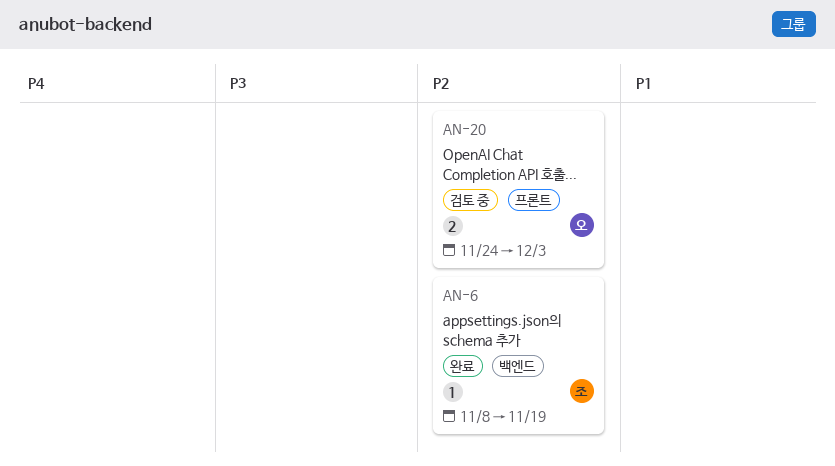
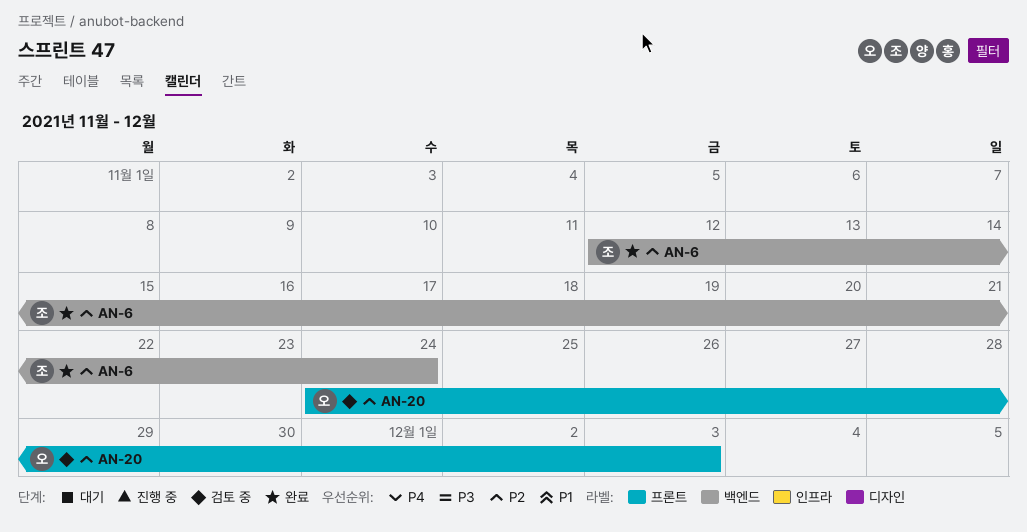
AN-6, start: Nov 8 -> Nov 12
AN-6, due: Nov 19 -> Nov 24

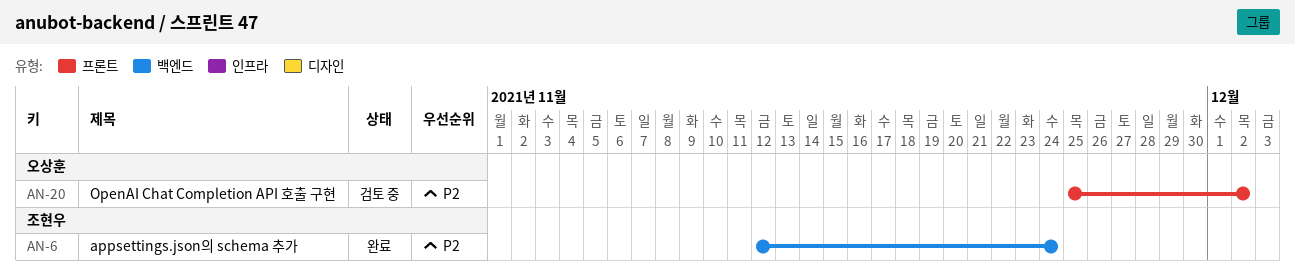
AN-20, start: Nov 24 -> Nov 25
AN-20, due: Dec 3 -> Dec 2

